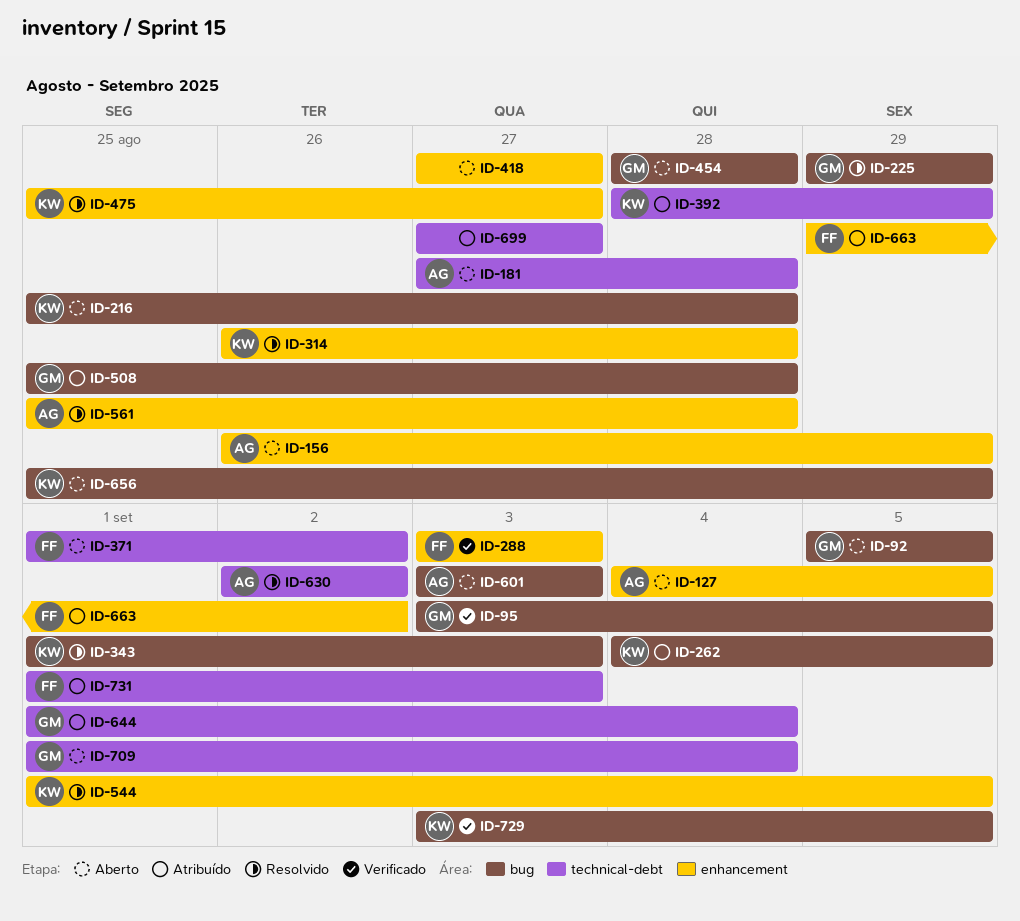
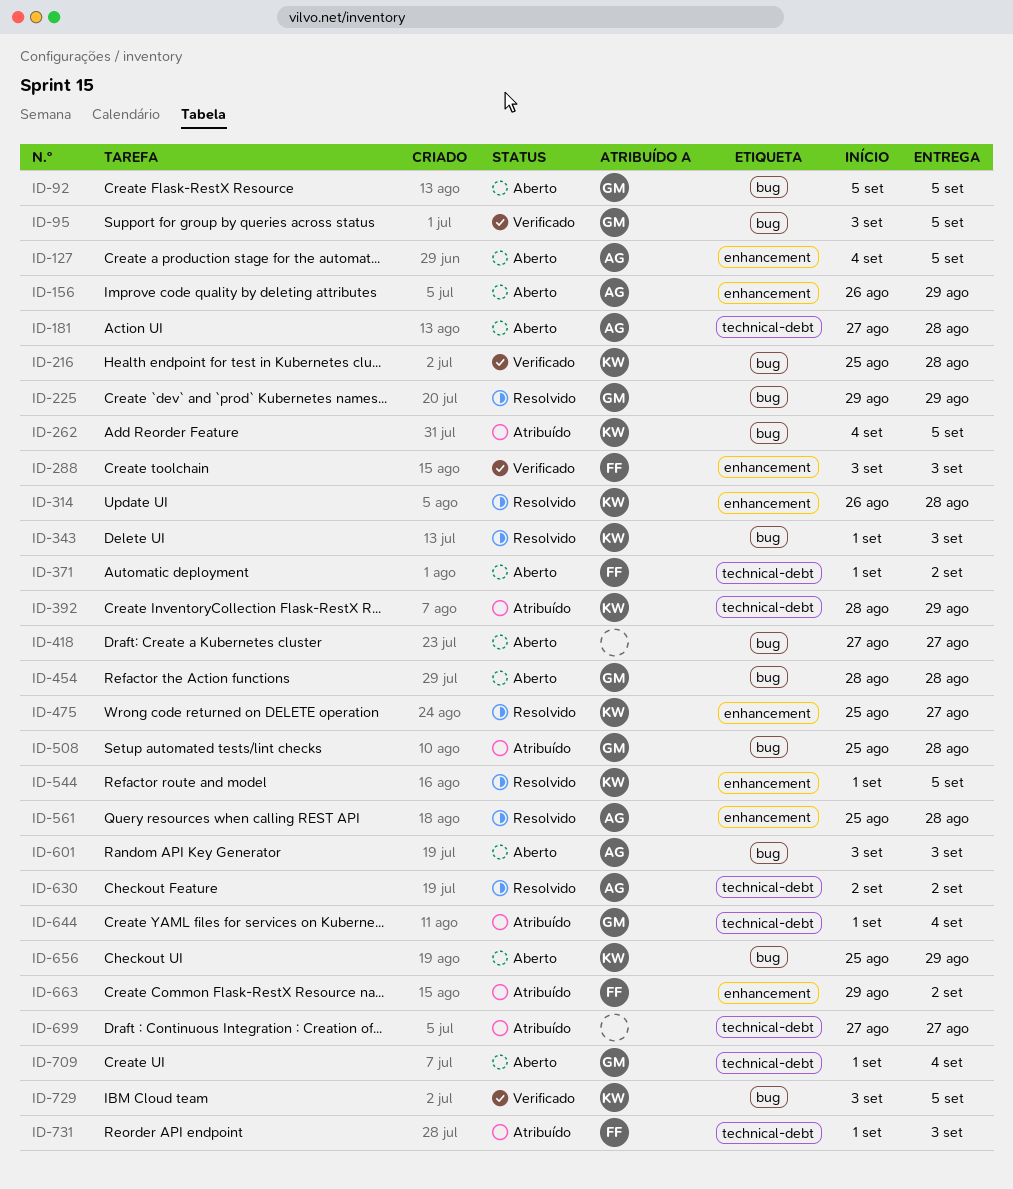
ID-216, status: Aberto -> Verificado
ID-418, label: enhancement -> bug

